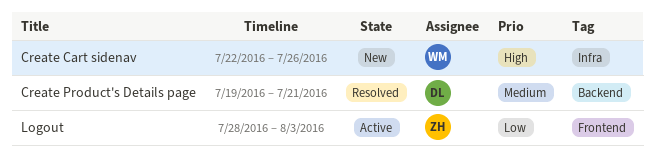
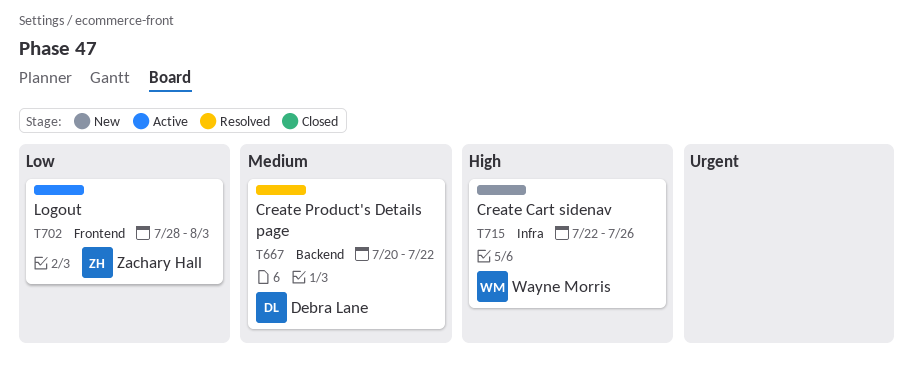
Create Product's Details page, start: Jul 19 -> Jul 20
Create Product's Details page, due: Jul 21 -> Jul 22

